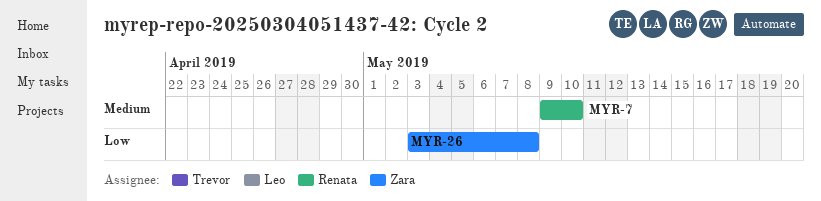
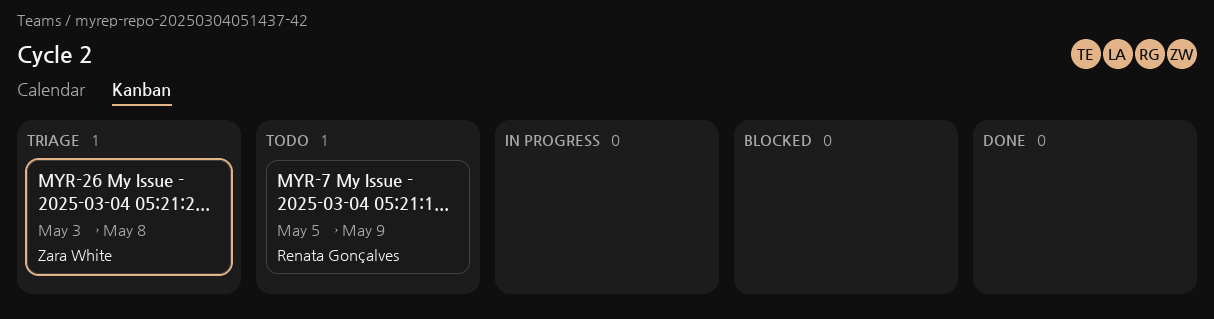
MYR-7, start: May 9 -> May 5
MYR-7, due: May 10 -> May 9

